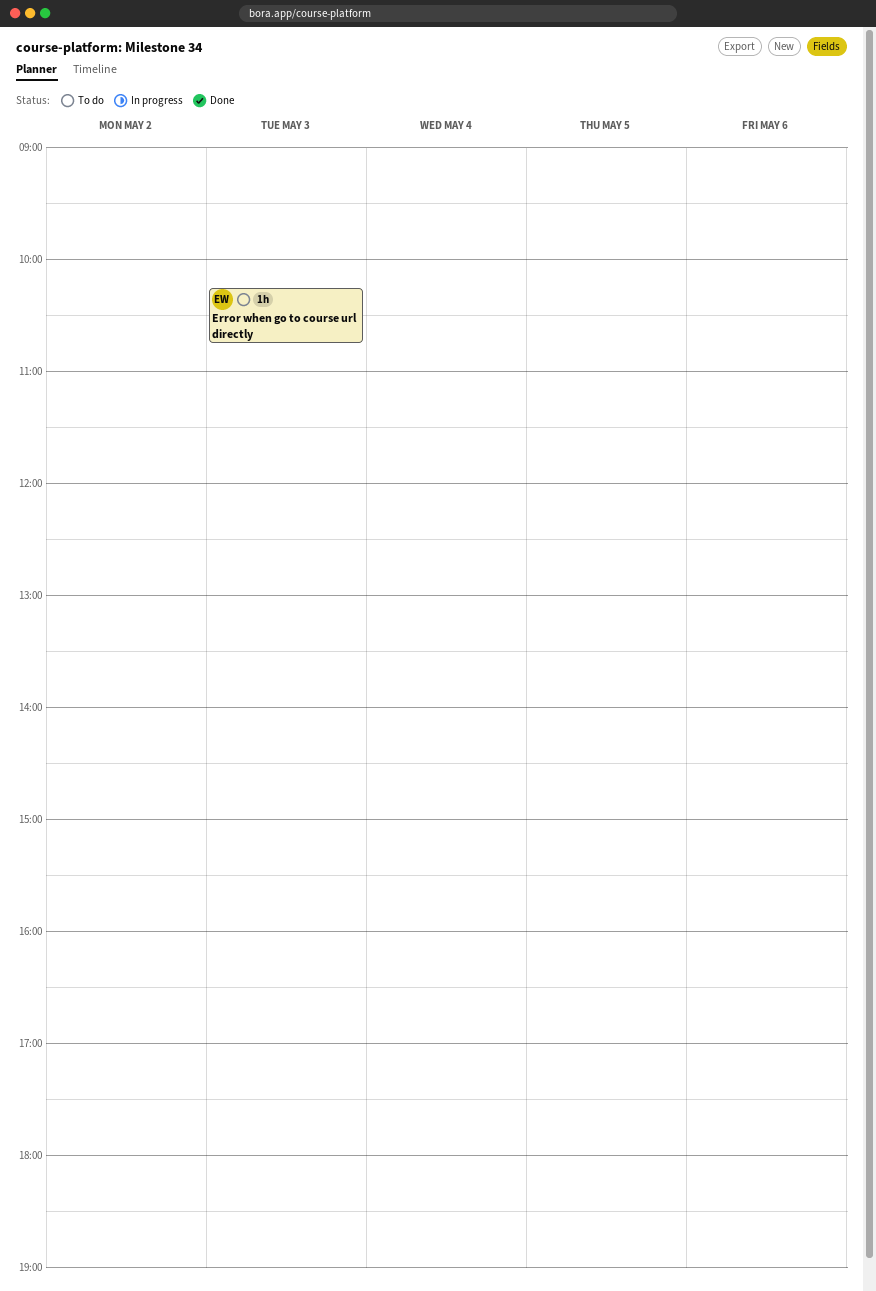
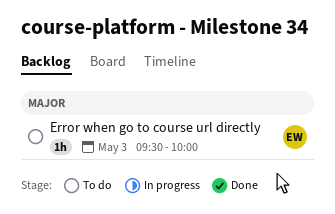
Error when go to course url directly, begins: 10:15 -> 09:30
Error when go to course url directly, ends: 10:45 -> 10:00

